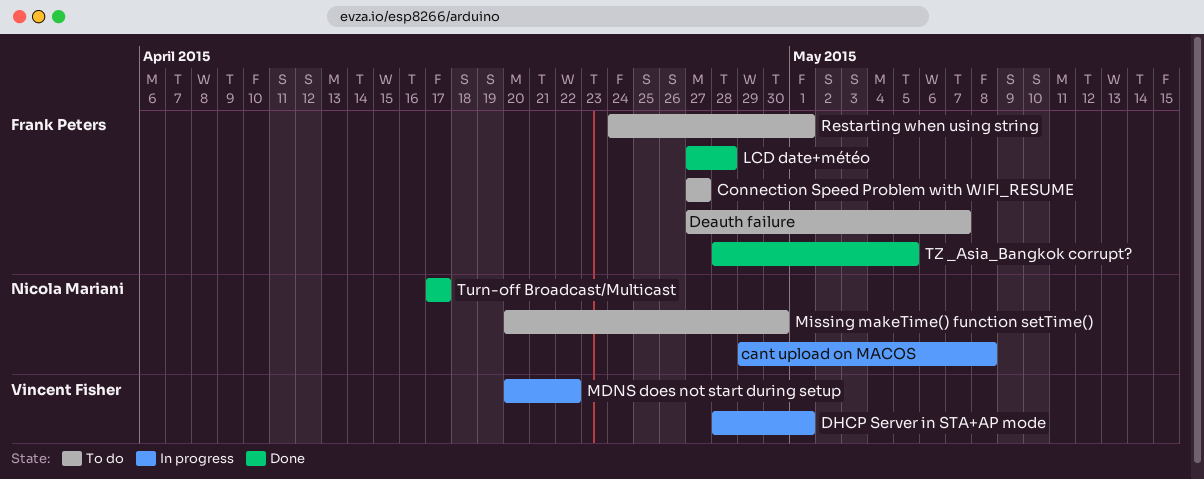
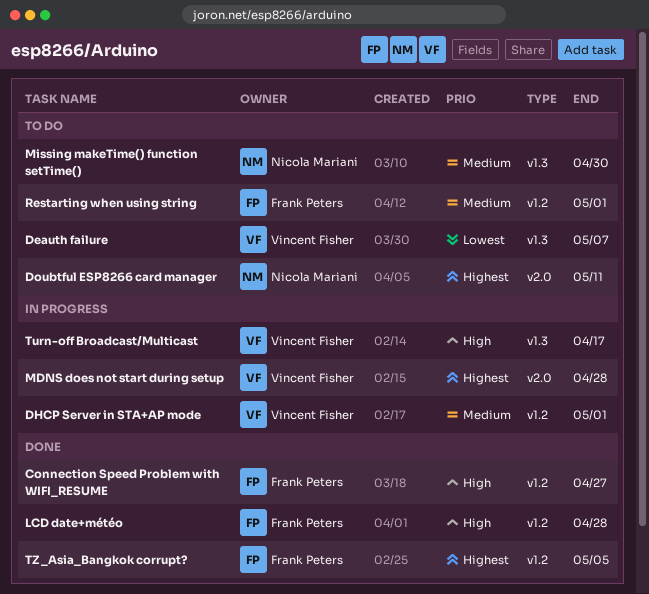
cant upload on MACOS: present -> none
Connection Speed Problem with WIFI_RESUME, status: To do -> Done
Deauth failure, owner: Frank Peters -> Vincent Fisher
Doubtful ESP8266 card manager: none -> present
MDNS does not start during setup, due: Apr 22 -> Apr 28
Turn-off Broadcast/Multicast, status: Done -> In progress
Turn-off Broadcast/Multicast, owner: Nicola Mariani -> Vincent Fisher

